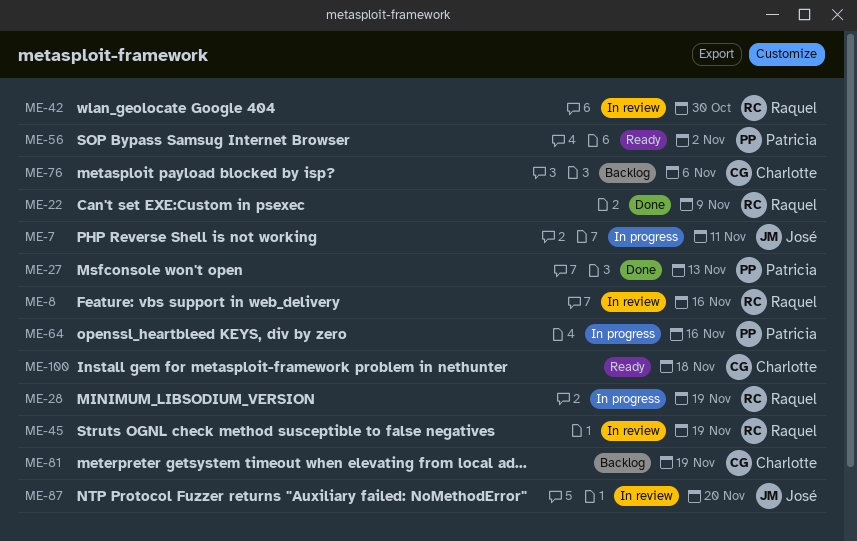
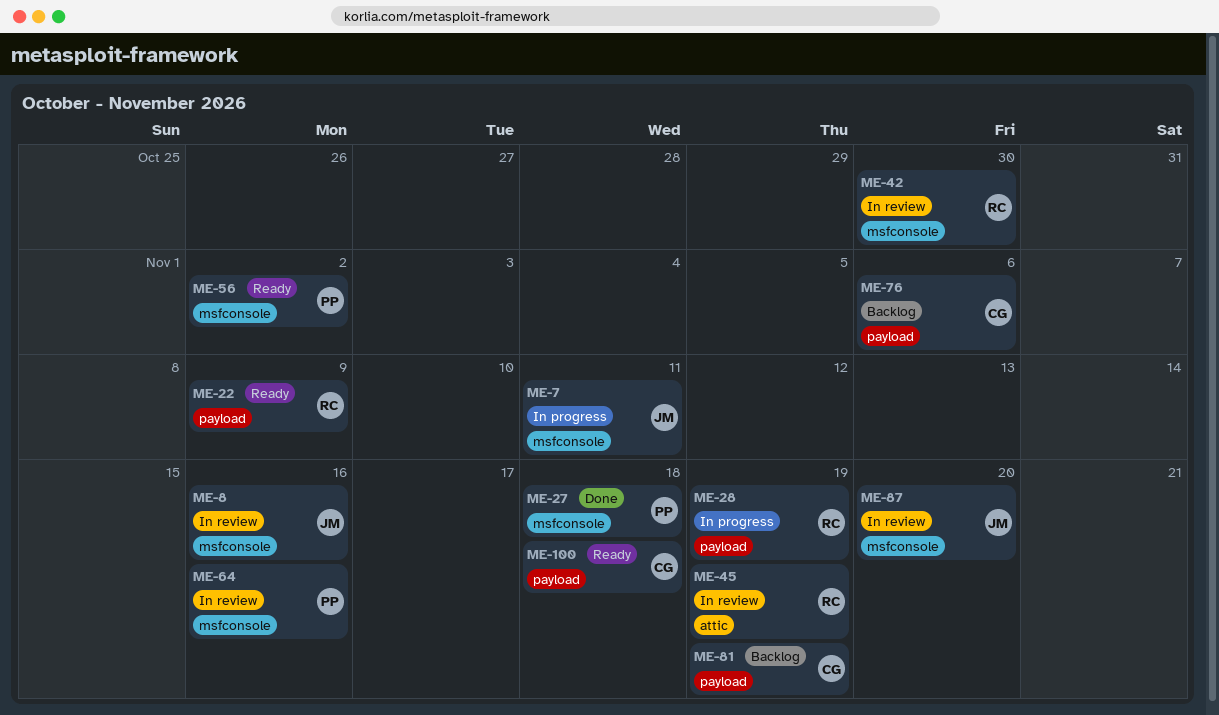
ME-8, owner: Raquel -> José
ME-22, status: Done -> Ready
ME-27, due: Nov 13 -> Nov 18
ME-64, status: In progress -> In review

